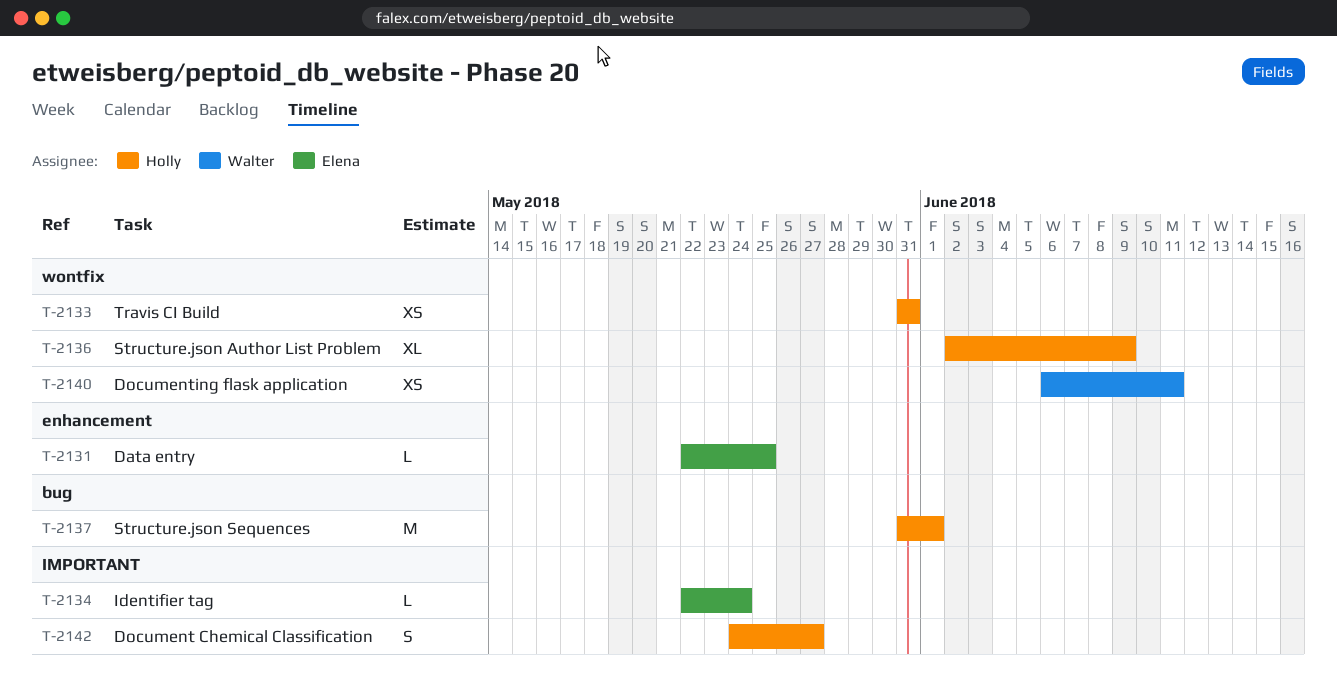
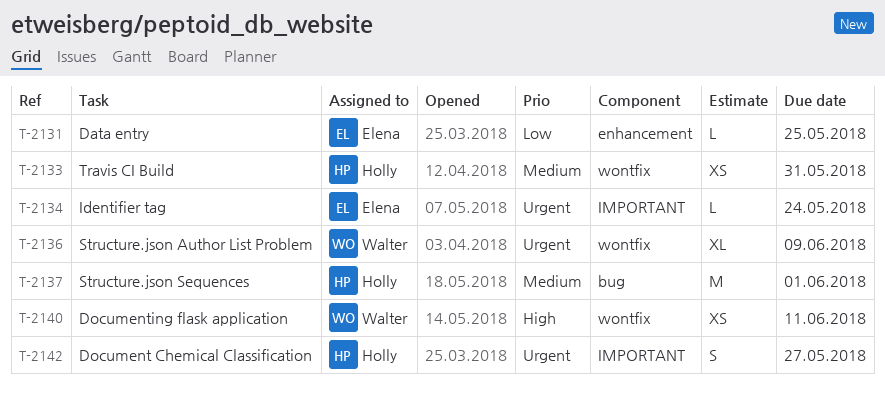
T-2136, owner: Holly -> Walter

